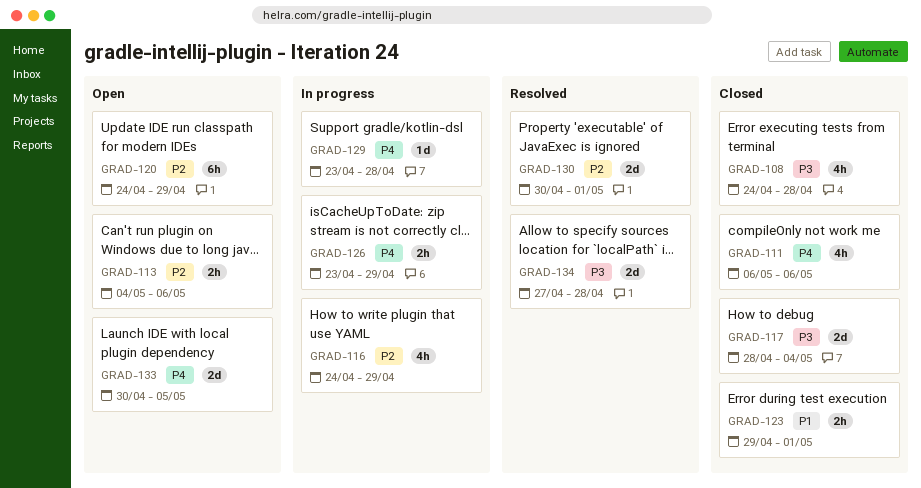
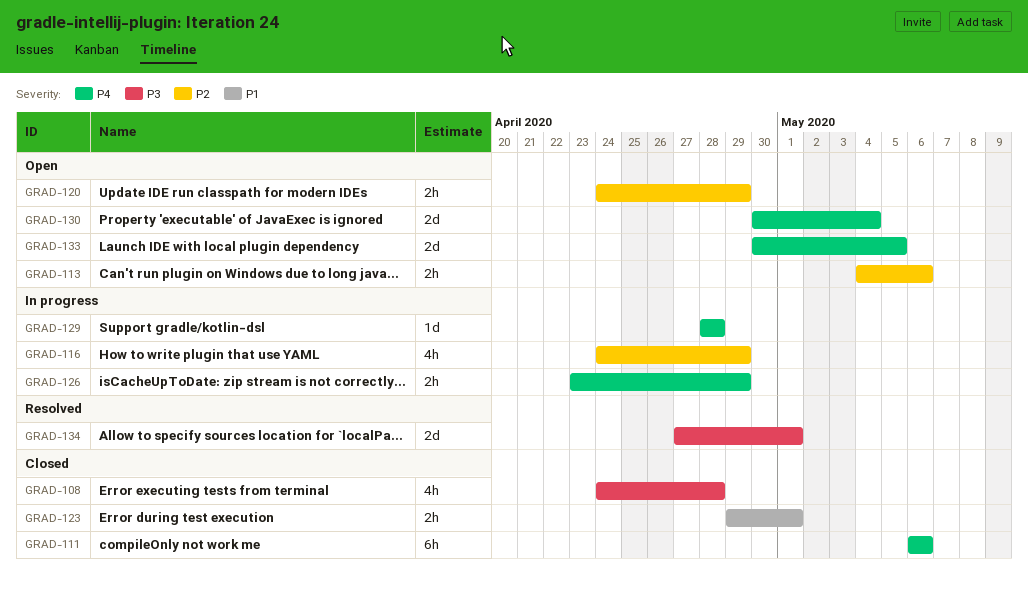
GRAD-111, estimate: 4h -> 6h
GRAD-117: present -> none
GRAD-120, estimate: 6h -> 2h
GRAD-129, start: Apr 23 -> Apr 28
GRAD-130, status: Resolved -> Open
GRAD-130, priority: P2 -> P4
GRAD-130, due: May 1 -> May 4
GRAD-134, due: Apr 28 -> May 1

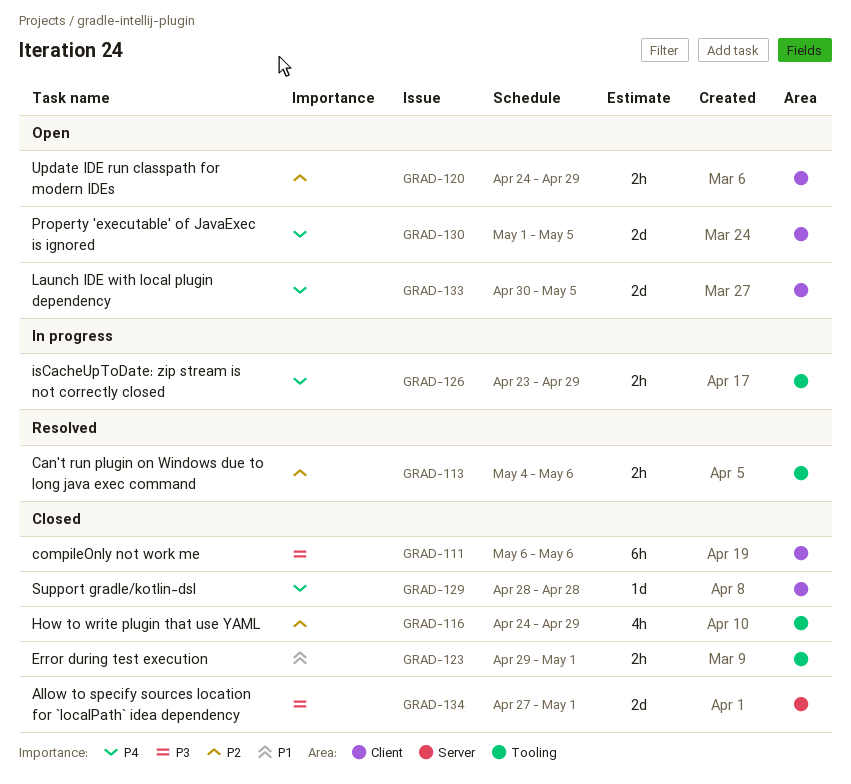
GRAD-108: present -> none
GRAD-111, priority: P4 -> P3
GRAD-113, status: Open -> Resolved
GRAD-116, status: In progress -> Closed
GRAD-129, status: In progress -> Closed
GRAD-130, start: Apr 30 -> May 1
GRAD-130, due: May 4 -> May 5
GRAD-134, status: Resolved -> Closed

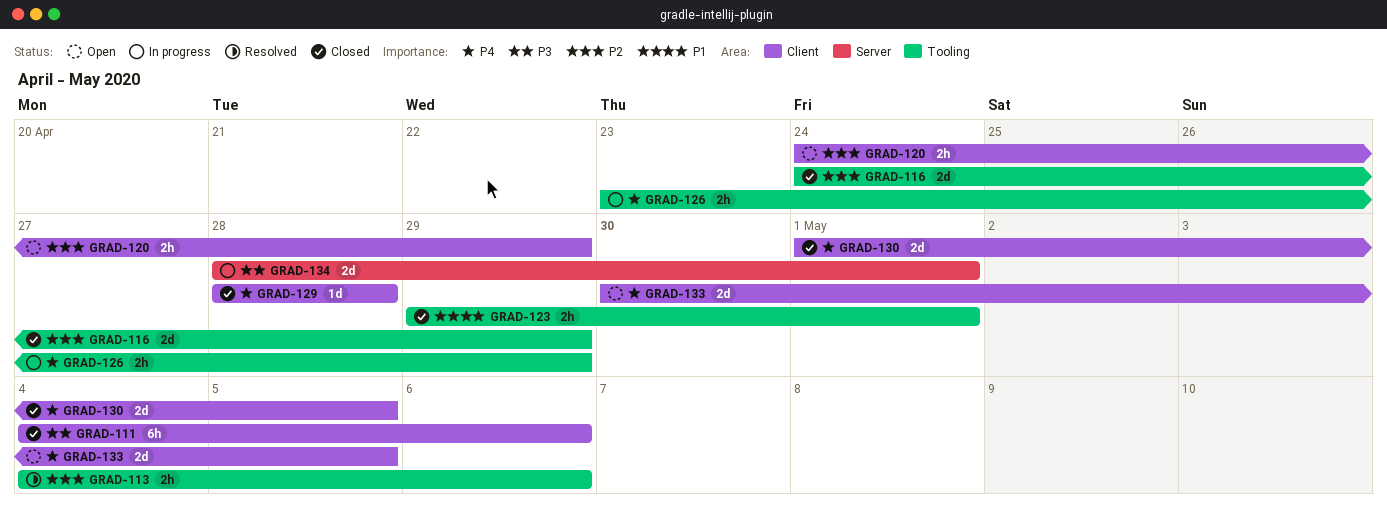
GRAD-111, start: May 6 -> May 4
GRAD-116, estimate: 4h -> 2d
GRAD-130, status: Open -> Closed
GRAD-134, status: Closed -> In progress
GRAD-134, start: Apr 27 -> Apr 28

